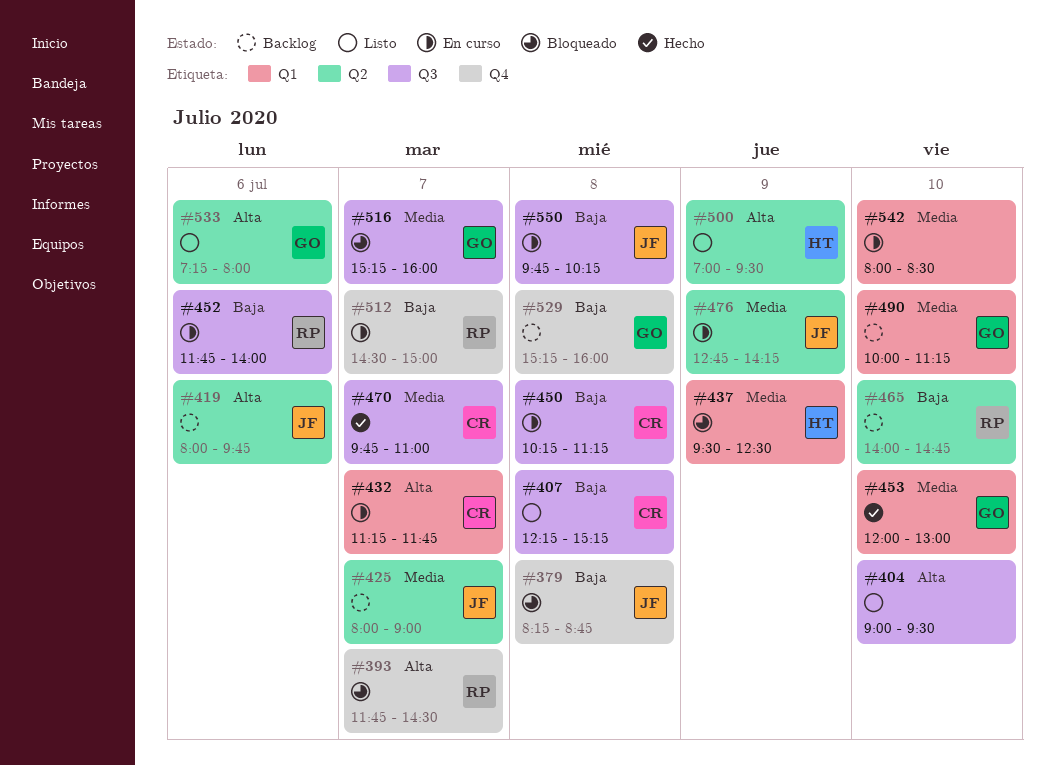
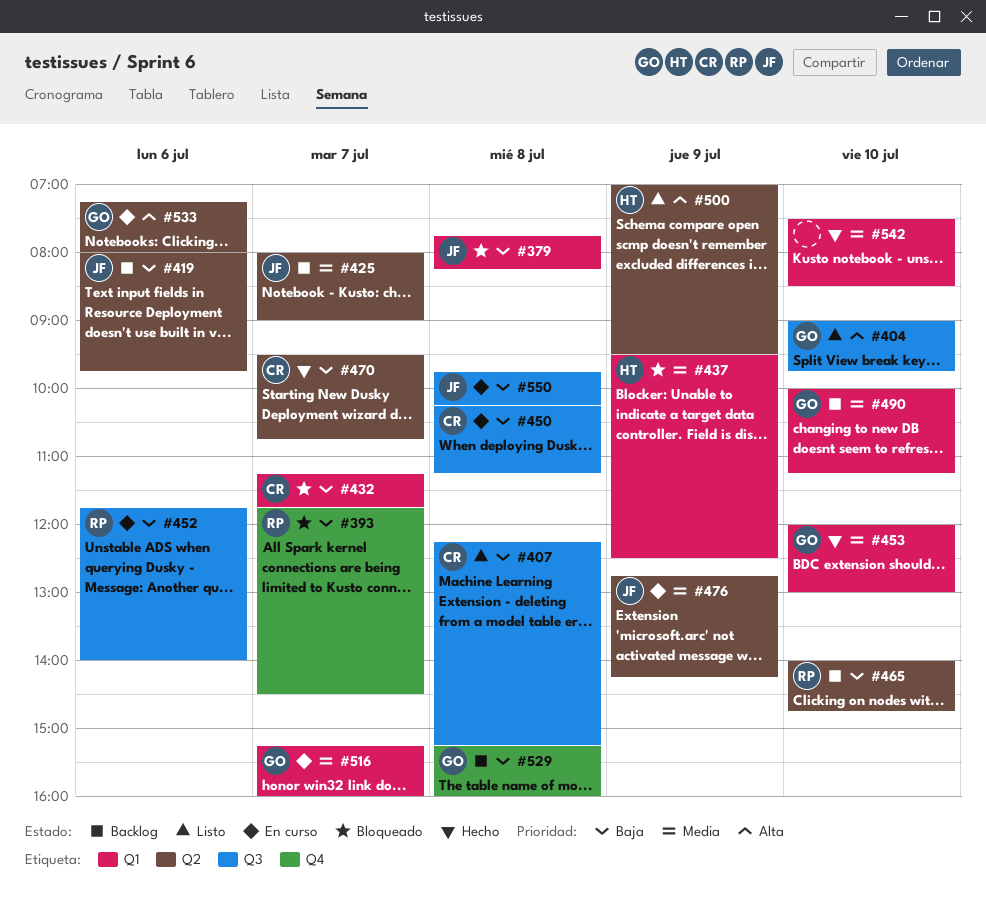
#379, label: Q4 -> Q1
#379, begins: 08:15 -> 07:45
#379, ends: 08:45 -> 08:15
#393, priority: Alta -> Baja
#404, owner: none -> GO
#404, ends: 09:30 -> 09:45
#419, priority: Alta -> Baja
#432, status: En curso -> Bloqueado
#432, priority: Alta -> Baja
#470, priority: Media -> Baja
#470, label: Q3 -> Q2
#470, begins: 09:45 -> 09:30
#470, ends: 11:00 -> 10:45
#512: present -> none
#516, status: Bloqueado -> En curso
#516, label: Q3 -> Q1
#533, status: Listo -> En curso
#542, status: En curso -> Hecho
#542, begins: 08:00 -> 07:30

